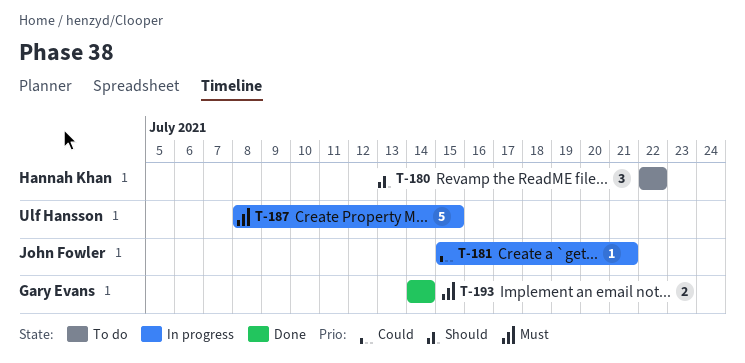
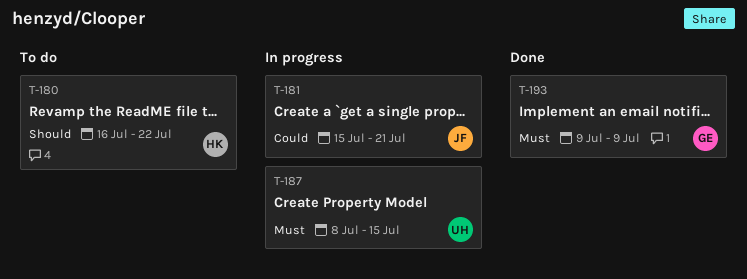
T-180, start: Jul 22 -> Jul 16
T-193, start: Jul 14 -> Jul 9
T-193, due: Jul 14 -> Jul 9

